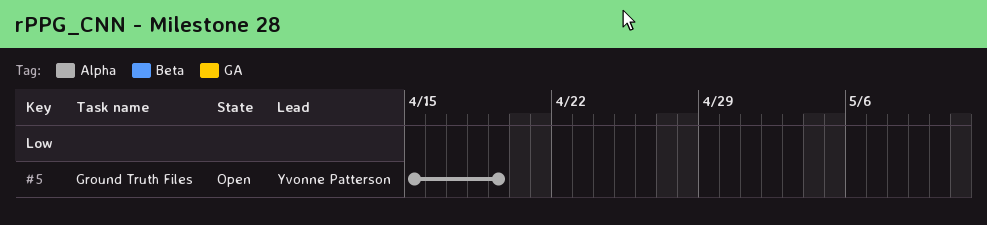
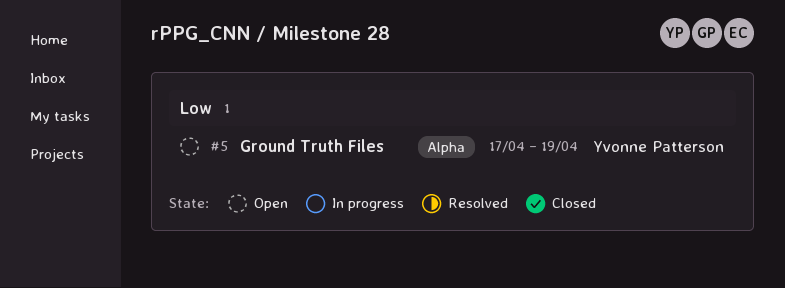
#5, start: Apr 15 -> Apr 17

